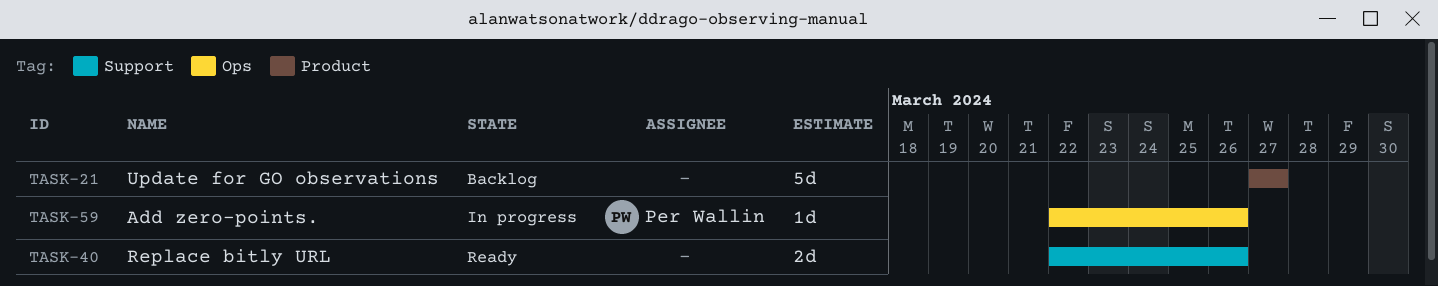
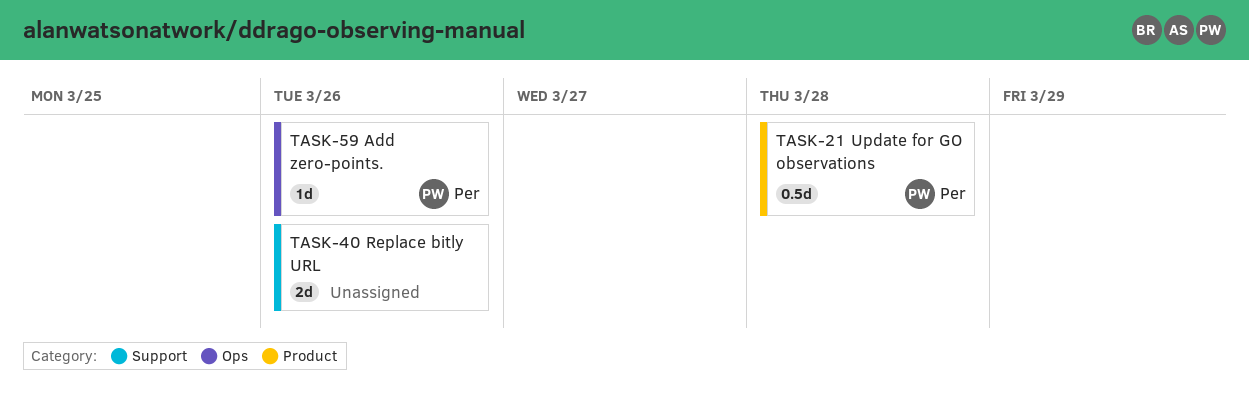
TASK-21, owner: none -> Per Wallin
TASK-21, estimate: 5d -> 0.5d
TASK-21, due: Mar 27 -> Mar 28

